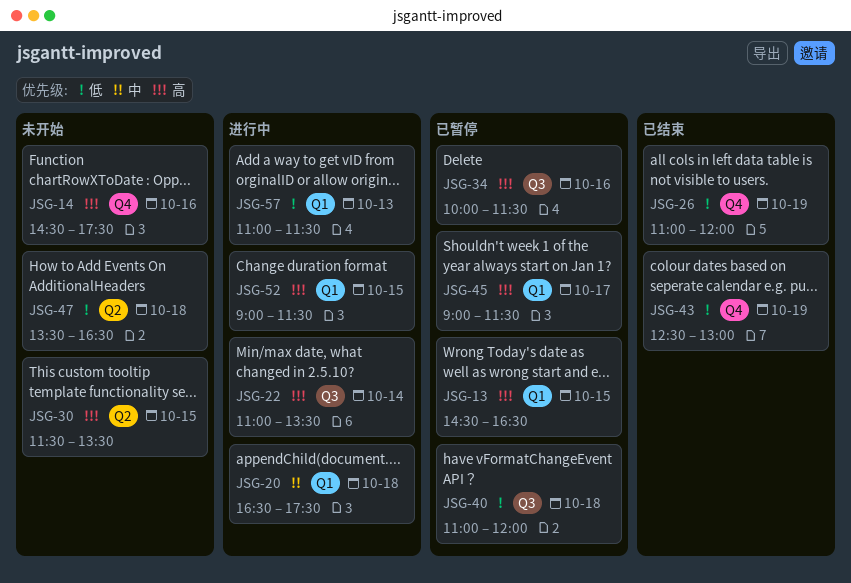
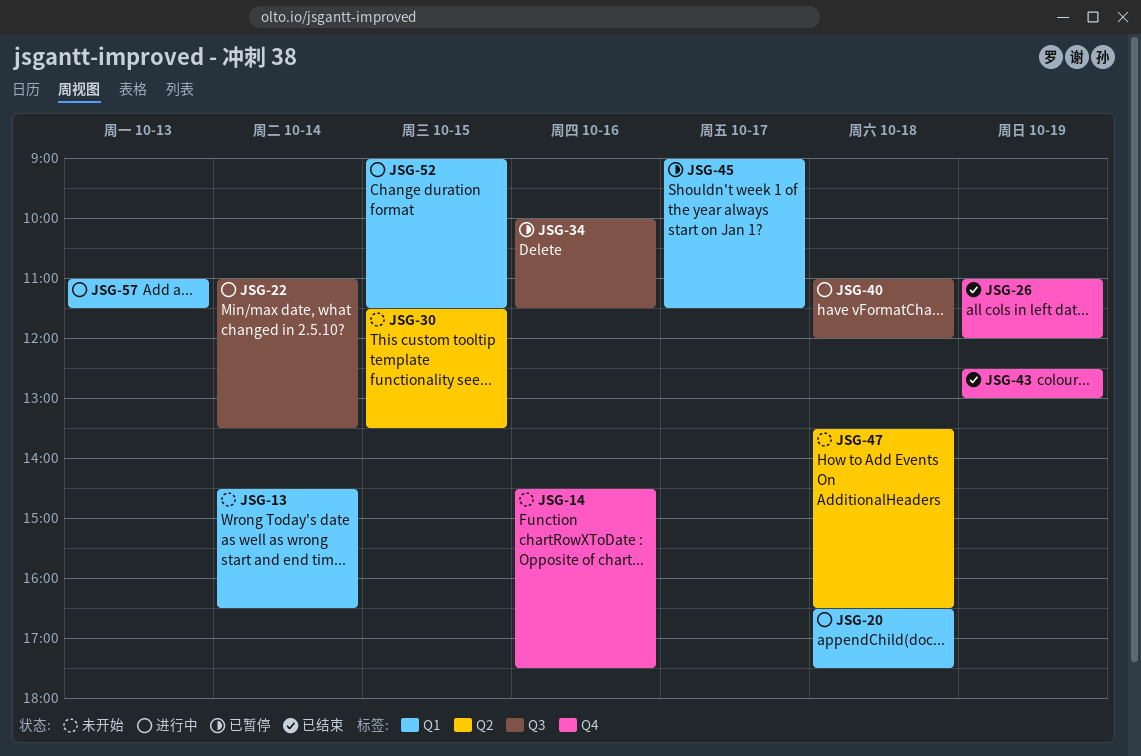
JSG-13, status: 已暂停 -> 未开始
JSG-13, day: Oct 15 -> Oct 14
JSG-40, status: 已暂停 -> 进行中

